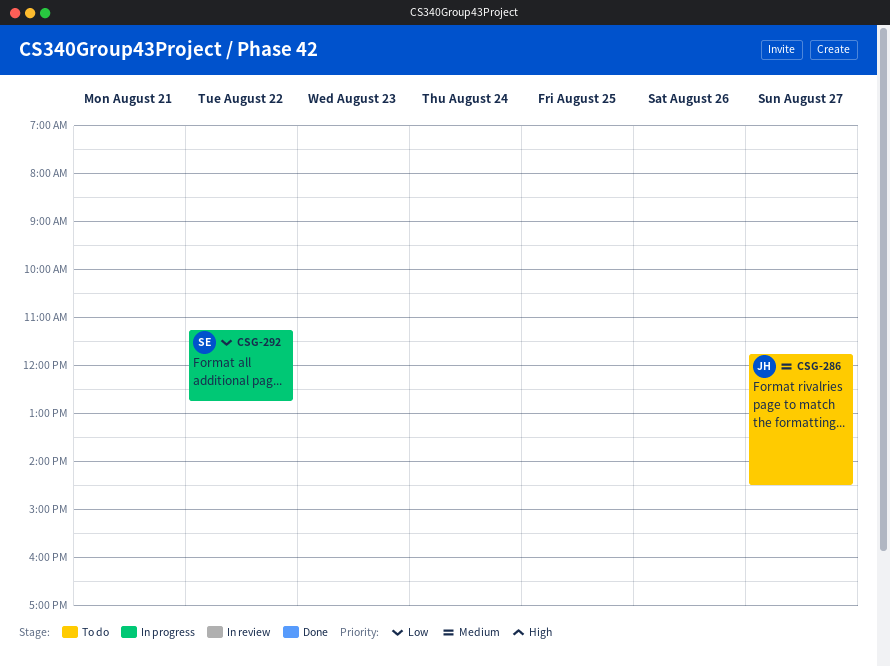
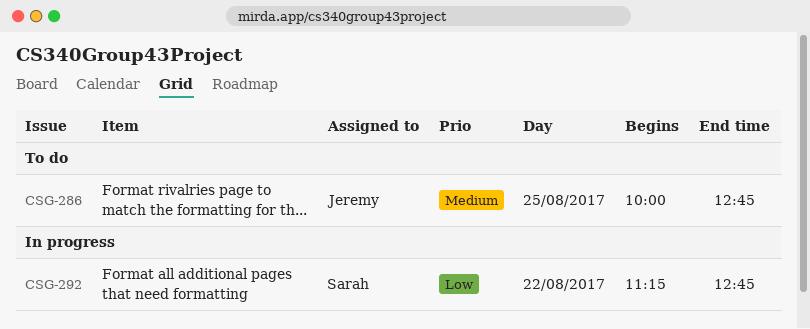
CSG-286, day: Aug 27 -> Aug 25
CSG-286, begins: 11:45 -> 10:00
CSG-286, ends: 14:30 -> 12:45

